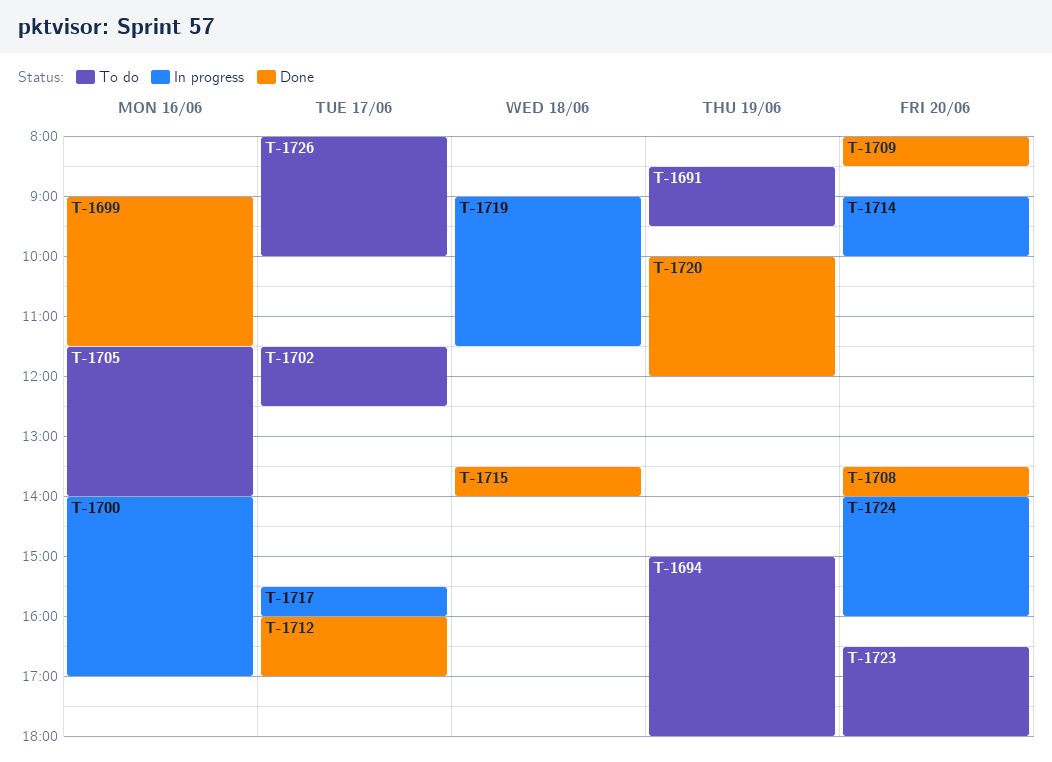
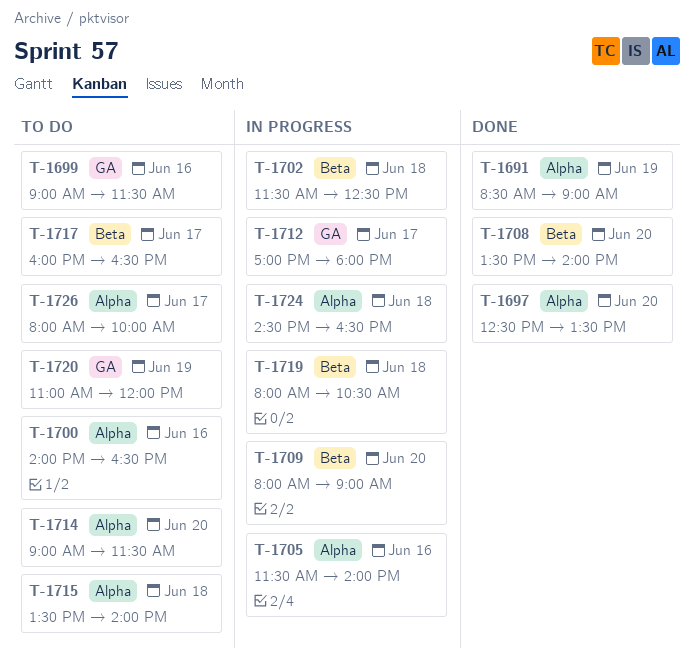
T-1691, status: To do -> Done
T-1691, ends: 09:30 -> 09:00
T-1694: present -> none
T-1697: none -> present
T-1699, status: Done -> To do
T-1700, status: In progress -> To do
T-1700, ends: 17:00 -> 16:30
T-1702, status: To do -> In progress
T-1702, day: Jun 17 -> Jun 18
T-1705, status: To do -> In progress
T-1709, status: Done -> In progress
T-1709, ends: 08:30 -> 09:00
T-1712, status: Done -> In progress
T-1712, begins: 16:00 -> 17:00
T-1712, ends: 17:00 -> 18:00
T-1714, status: In progress -> To do
T-1714, ends: 10:00 -> 11:30
T-1715, status: Done -> To do
T-1717, status: In progress -> To do
T-1717, begins: 15:30 -> 16:00
T-1717, ends: 16:00 -> 16:30
T-1719, begins: 09:00 -> 08:00
T-1719, ends: 11:30 -> 10:30
T-1720, status: Done -> To do
T-1720, begins: 10:00 -> 11:00
T-1723: present -> none
T-1724, day: Jun 20 -> Jun 18
T-1724, begins: 14:00 -> 14:30
T-1724, ends: 16:00 -> 16:30

